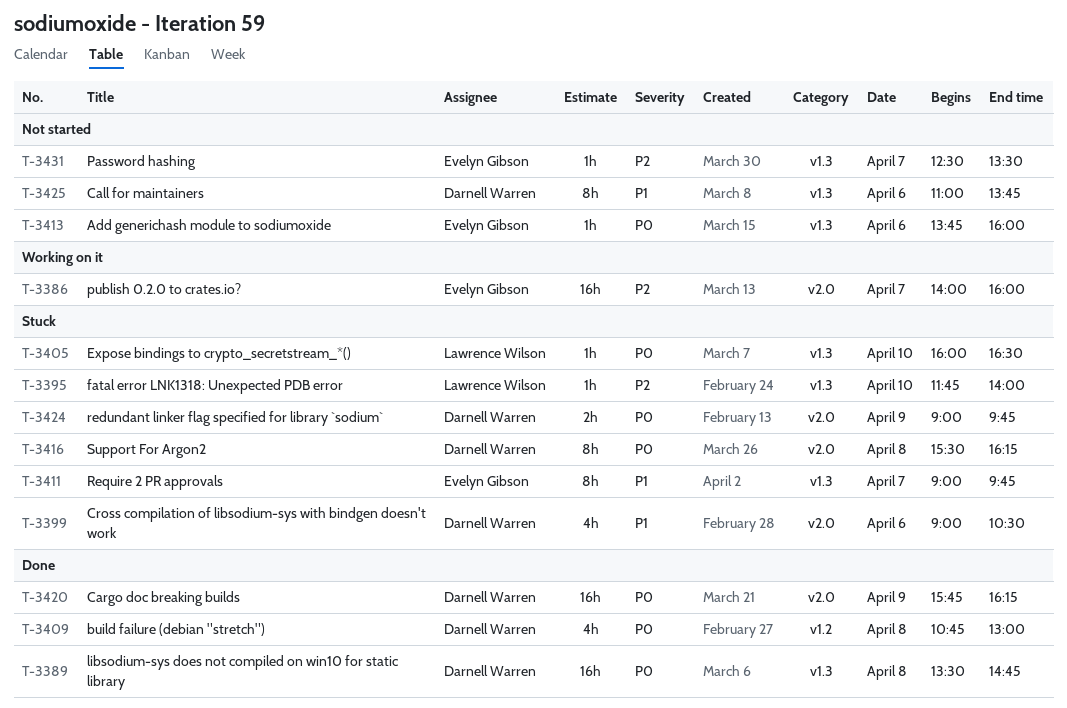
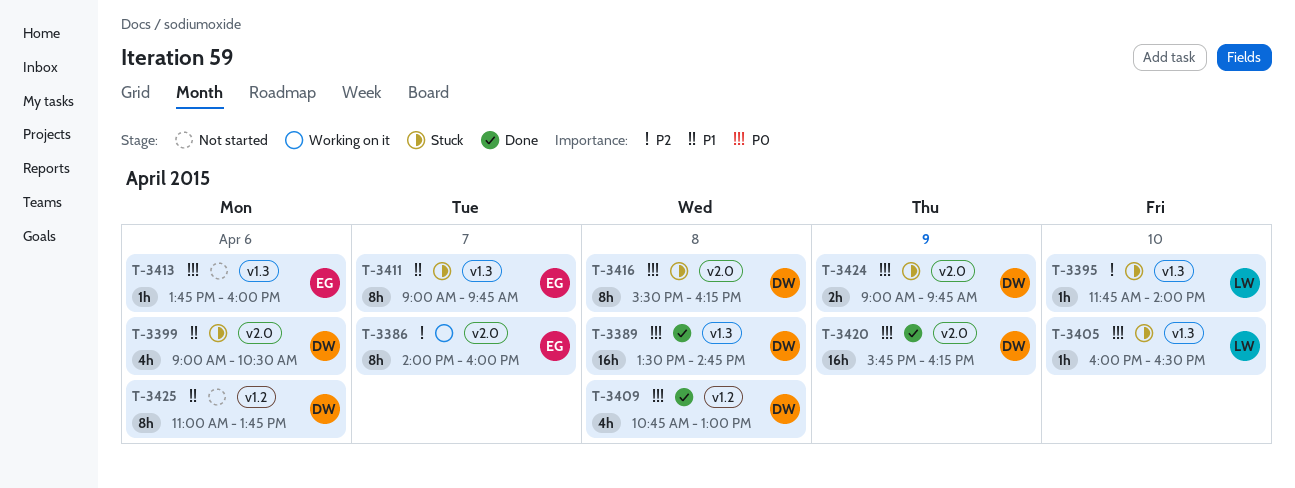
T-3386, estimate: 16h -> 8h
T-3425, label: v1.3 -> v1.2
T-3431: present -> none

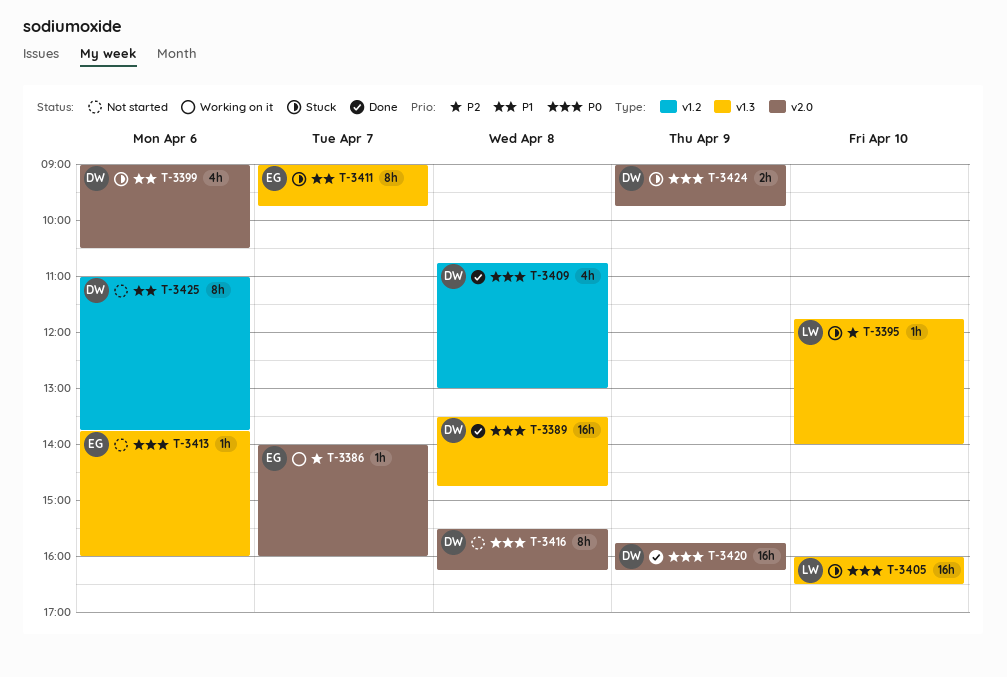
T-3386, estimate: 8h -> 1h
T-3405, estimate: 1h -> 16h
T-3416, status: Stuck -> Not started

